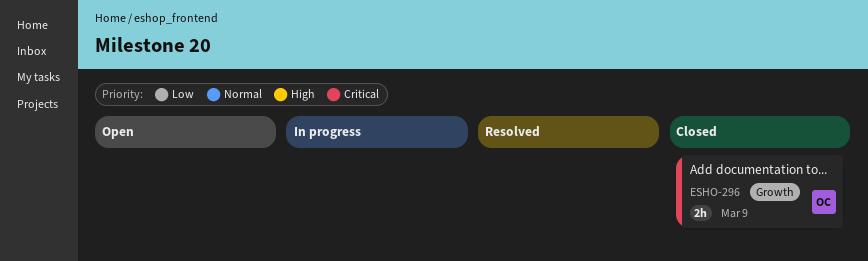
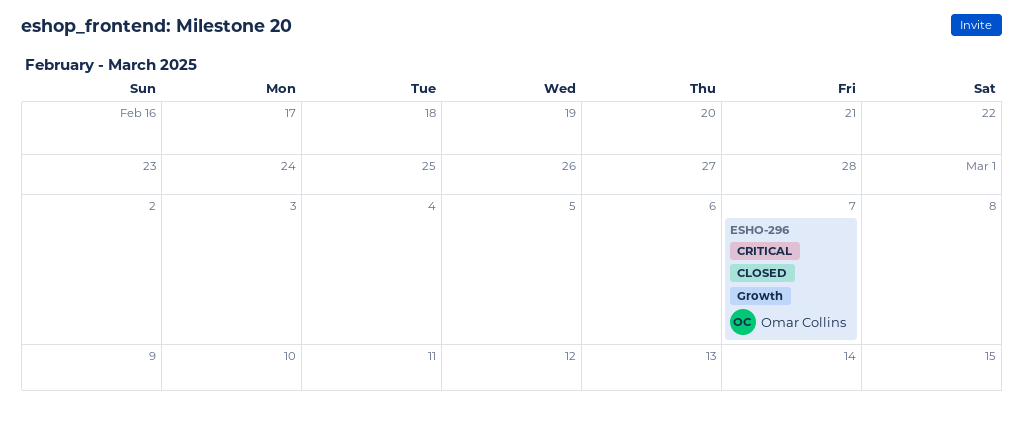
ESHO-296, due: Mar 9 -> Mar 7

